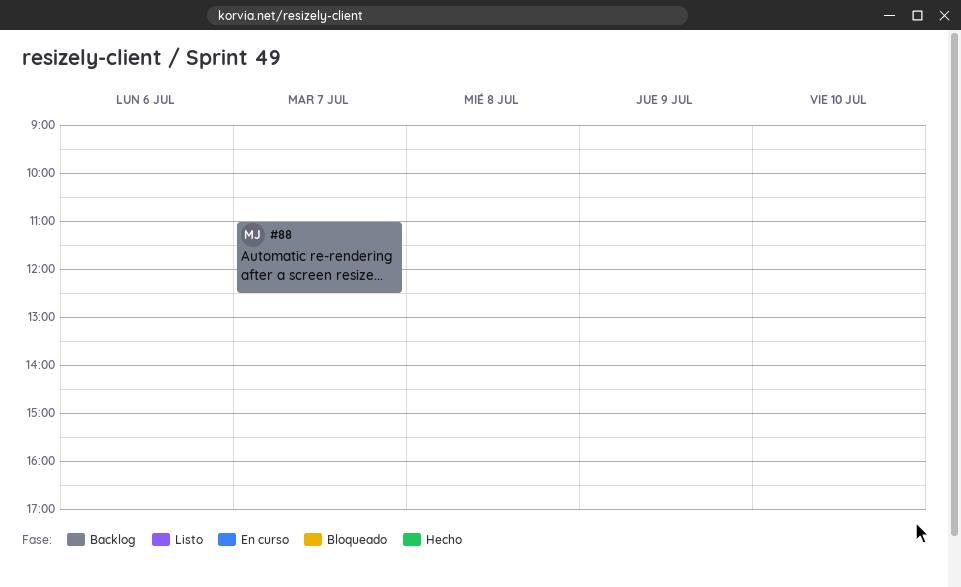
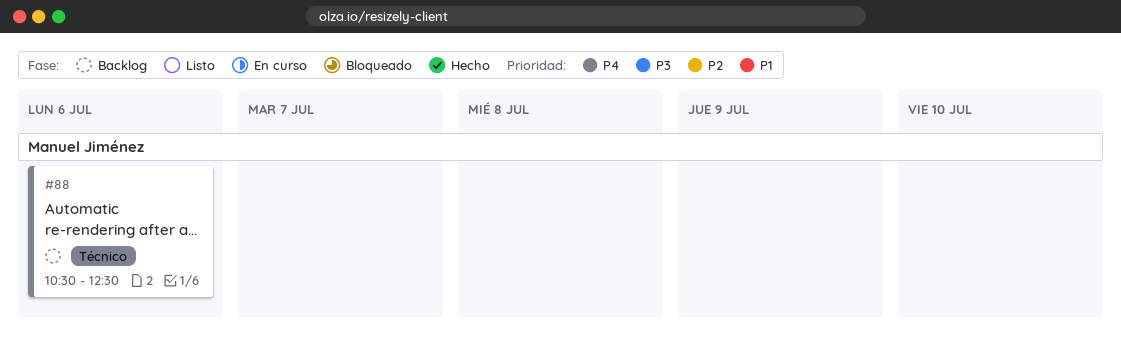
#88, day: Jul 7 -> Jul 6
#88, begins: 11:00 -> 10:30

